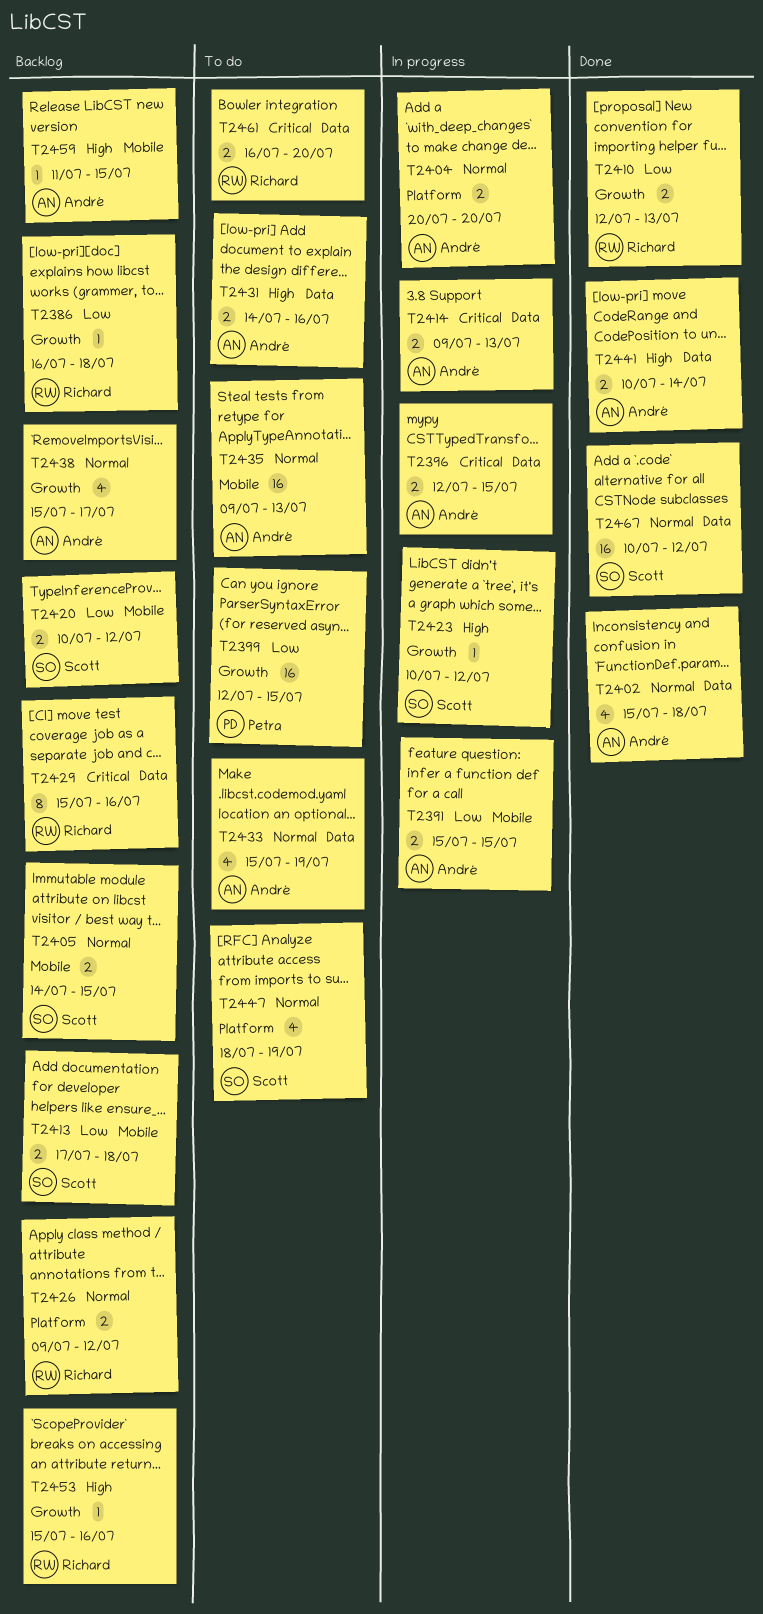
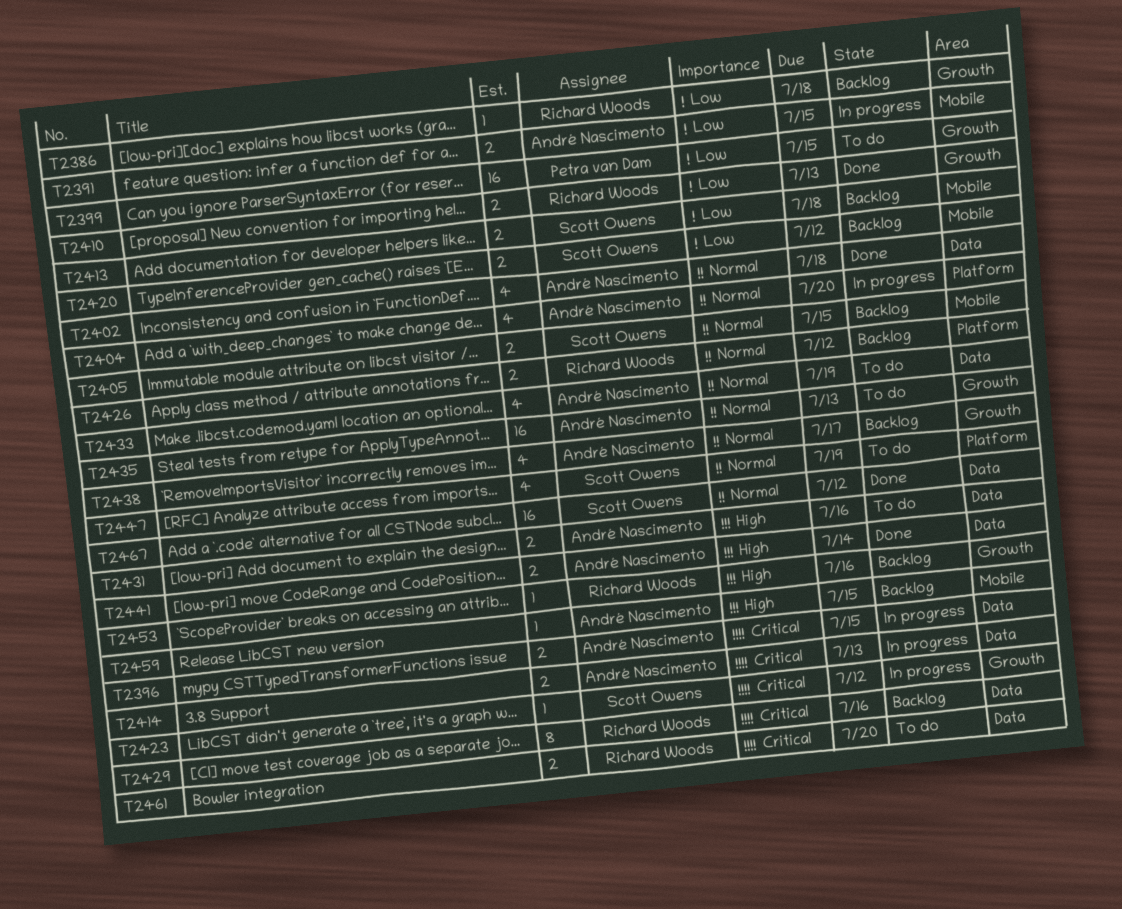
T2404, estimate: 2 -> 4
T2423, priority: High -> Critical
T2435, label: Mobile -> Growth

